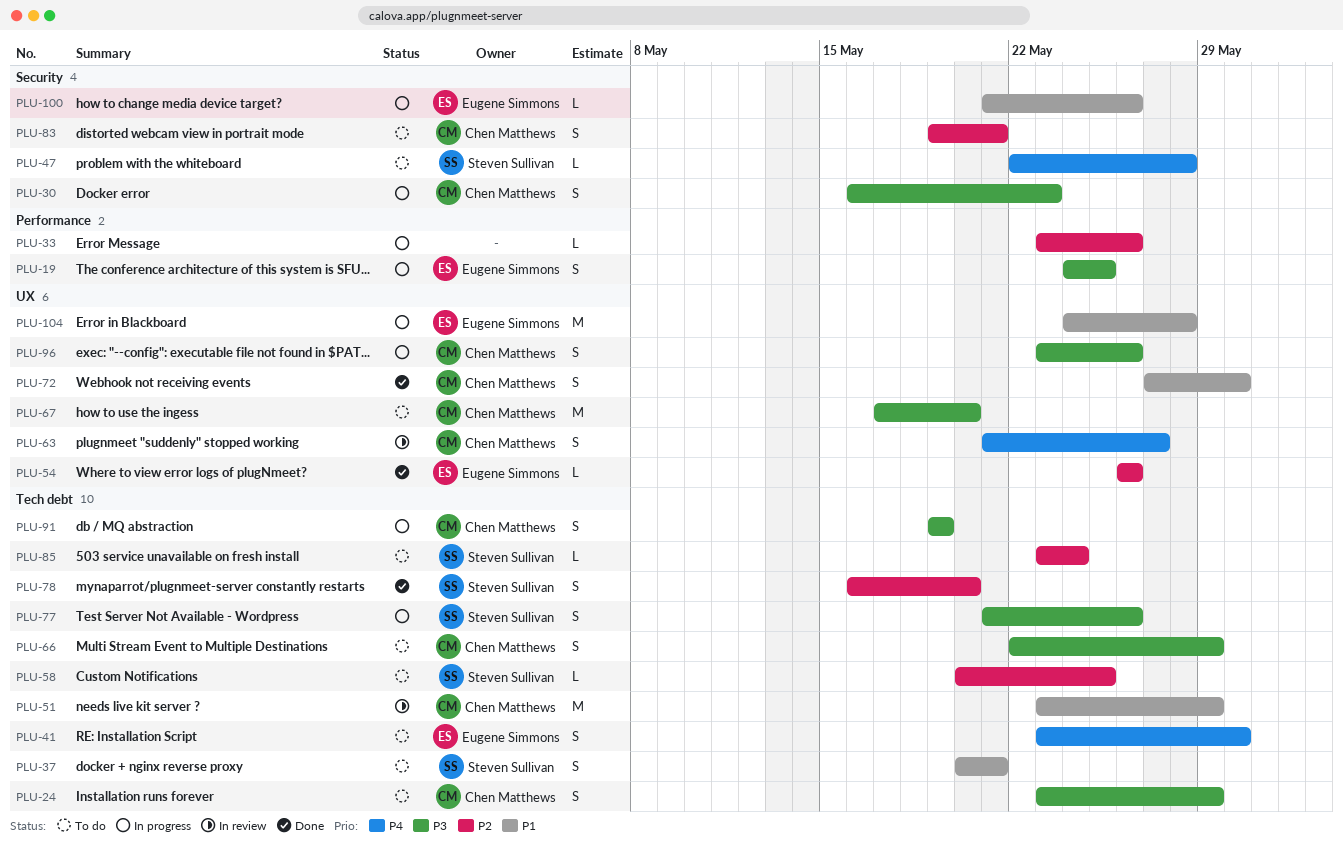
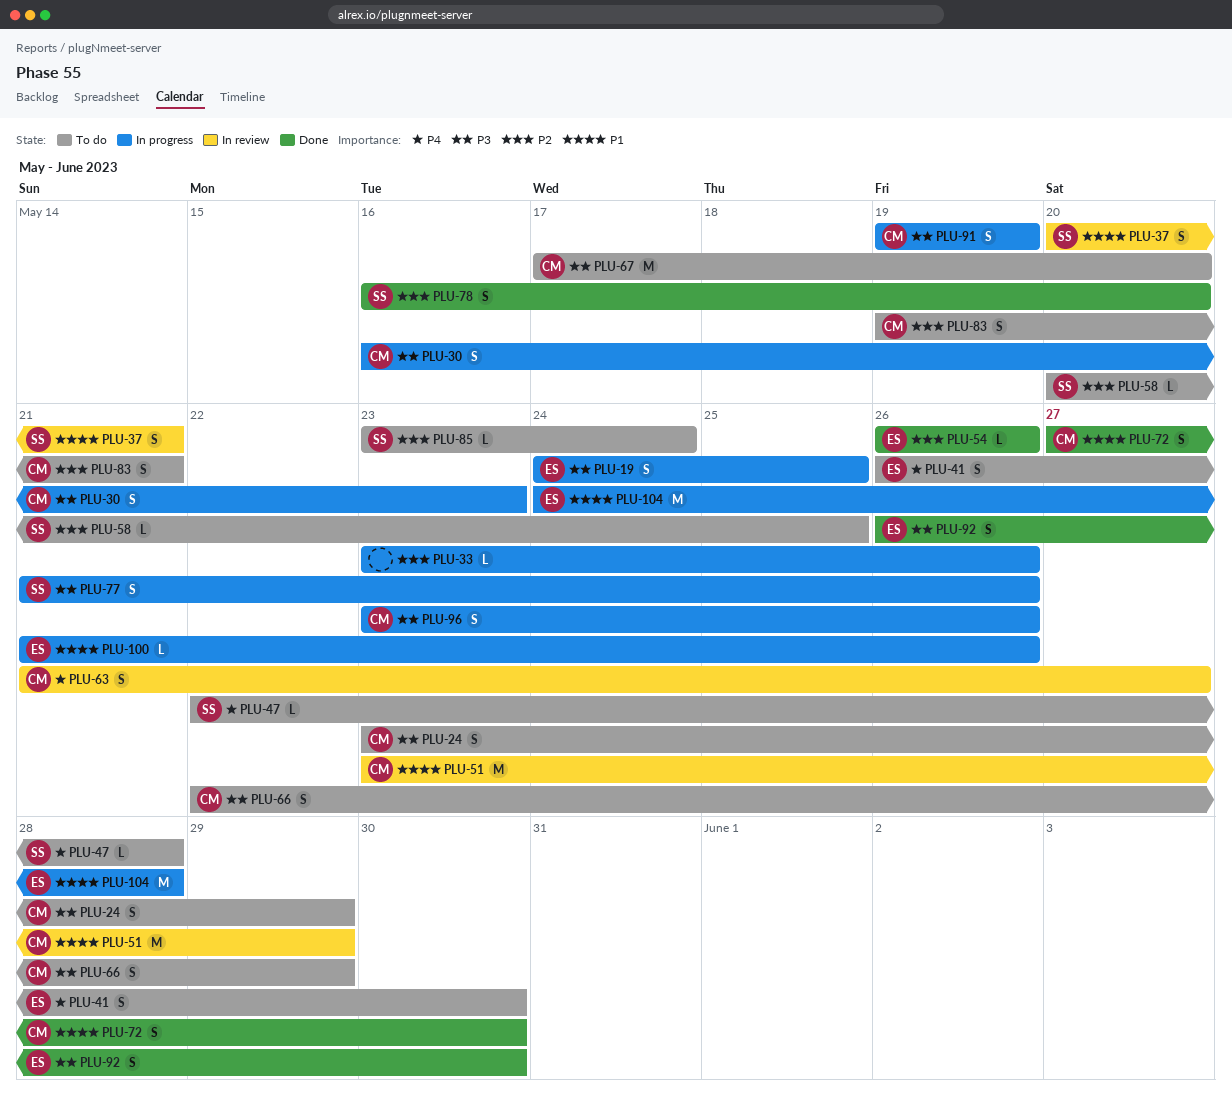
PLU-37, status: To do -> In review
PLU-41, start: May 23 -> May 26
PLU-92: none -> present

